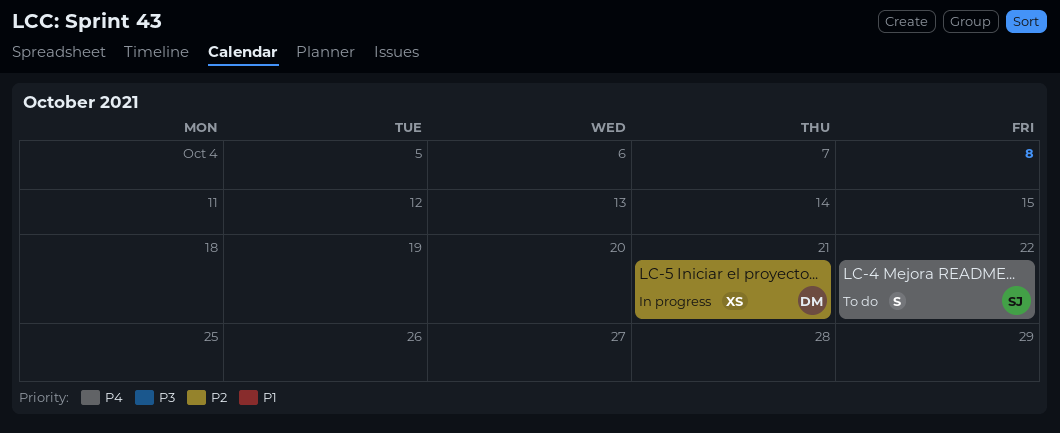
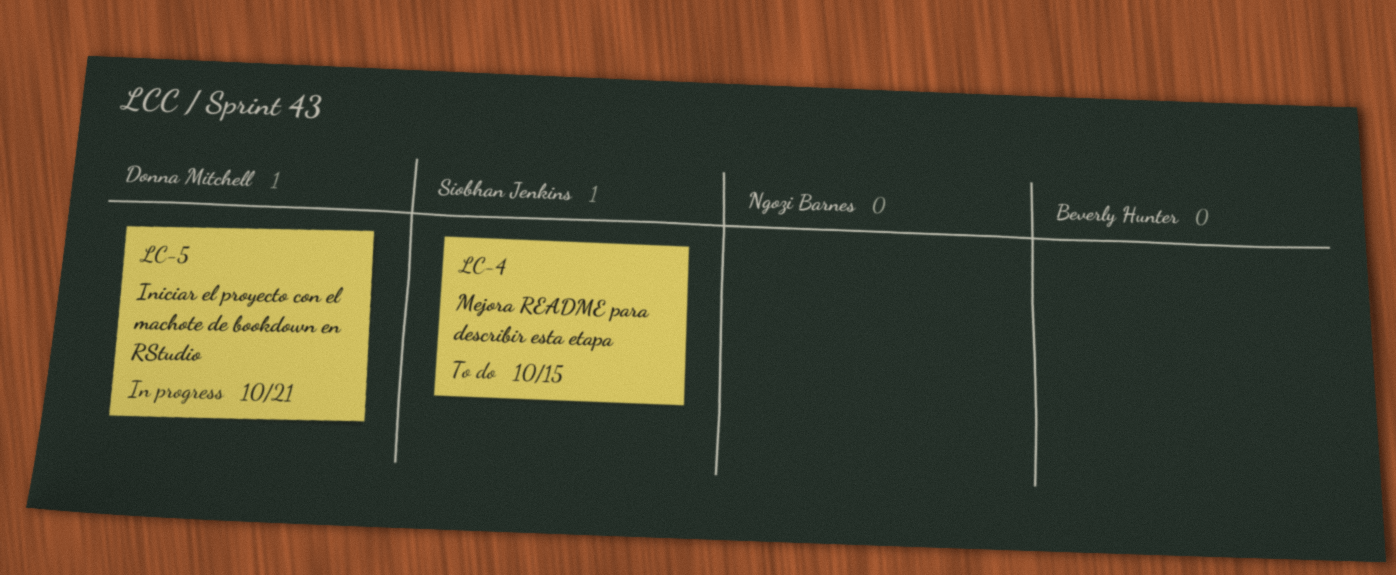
LC-4, due: Oct 22 -> Oct 15

